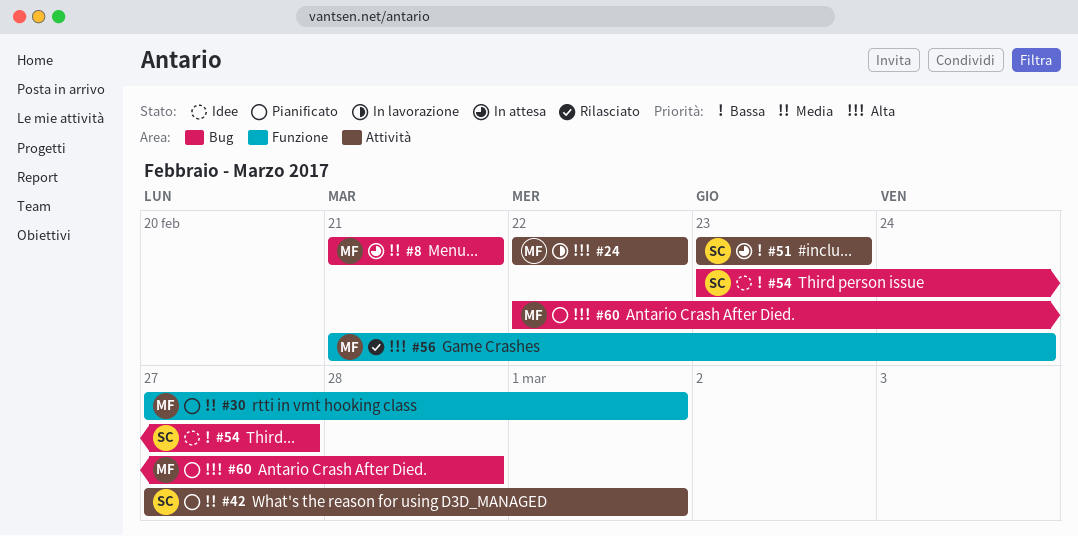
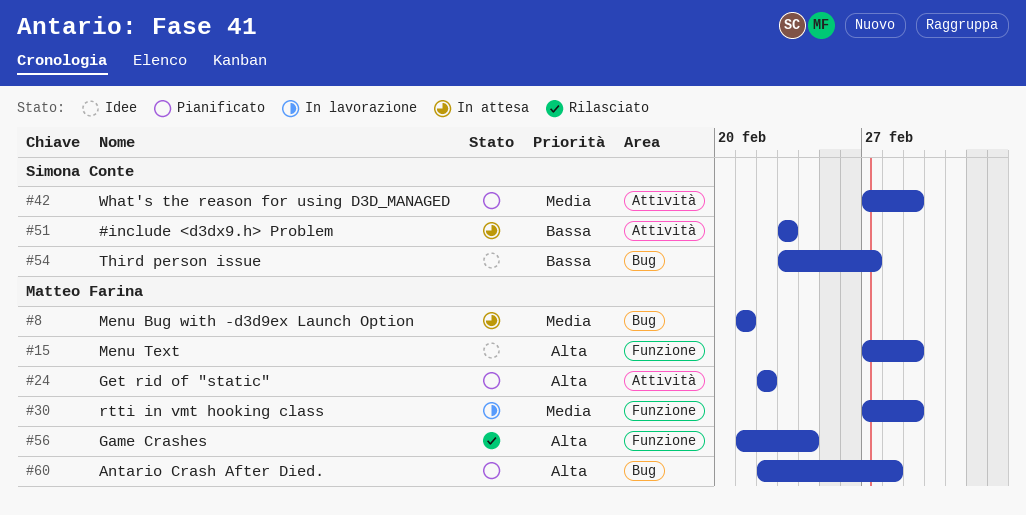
#15: none -> present
#24, status: In lavorazione -> Pianificato
#30, status: Pianificato -> In lavorazione

